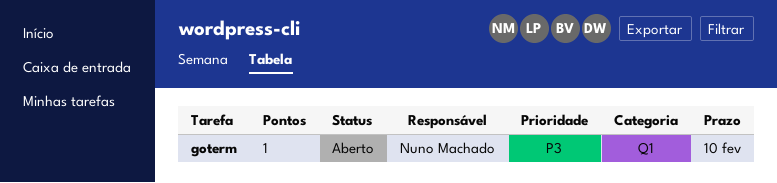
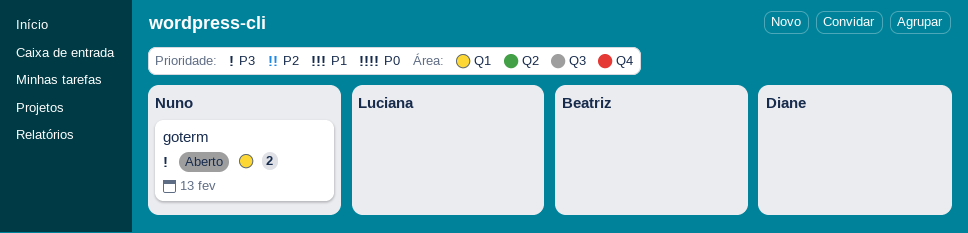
goterm, estimate: 1 -> 2
goterm, due: Feb 10 -> Feb 13

